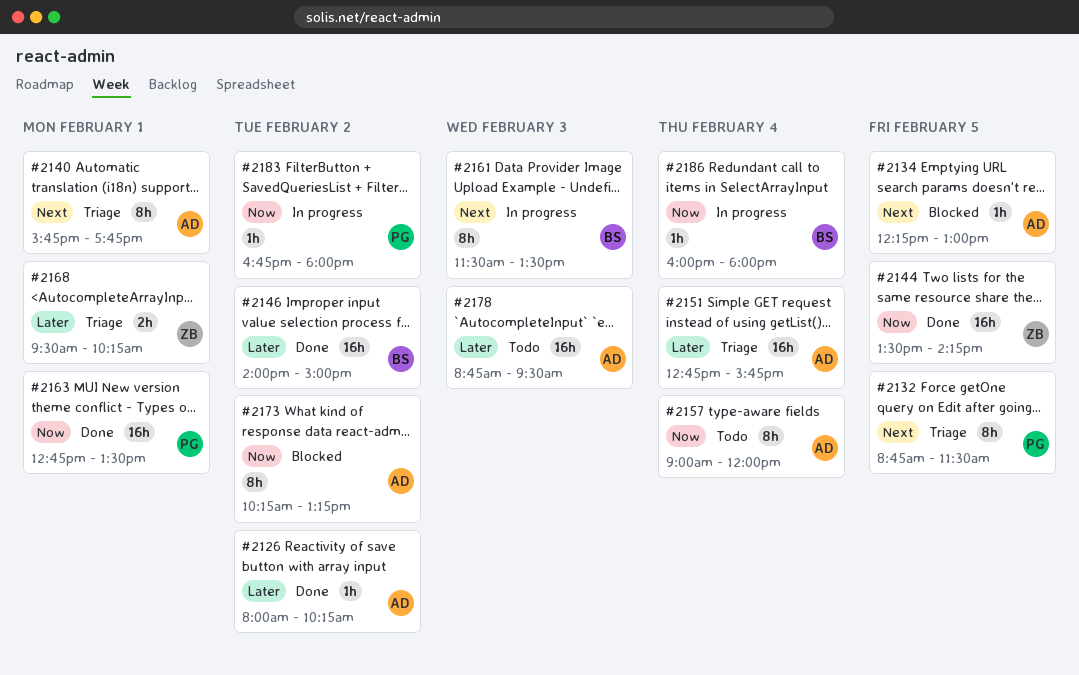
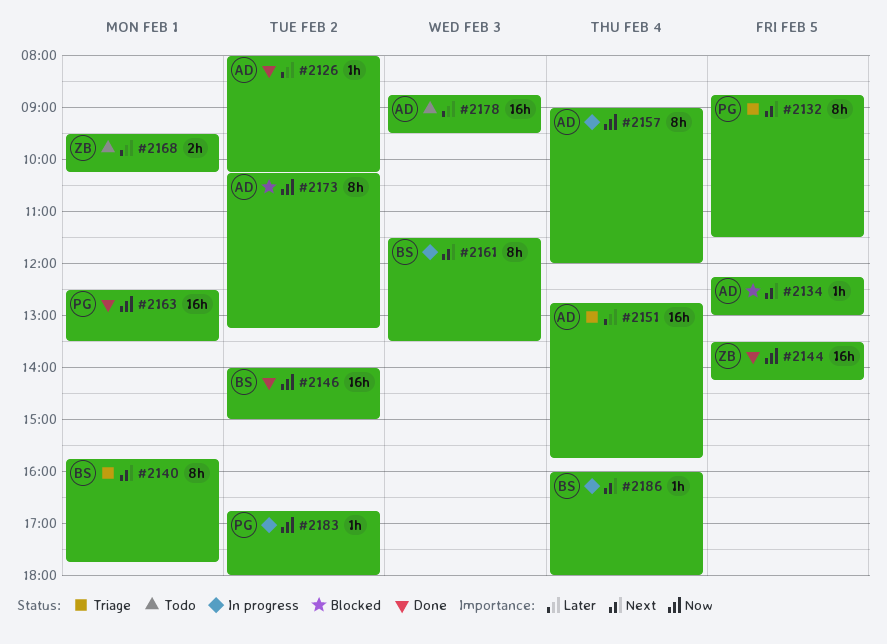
#2140, owner: AD -> BS
#2146, priority: Later -> Now
#2157, status: Todo -> In progress
#2163, begins: 12:45 -> 12:30
#2168, status: Triage -> Todo
#2186, priority: Now -> Next

